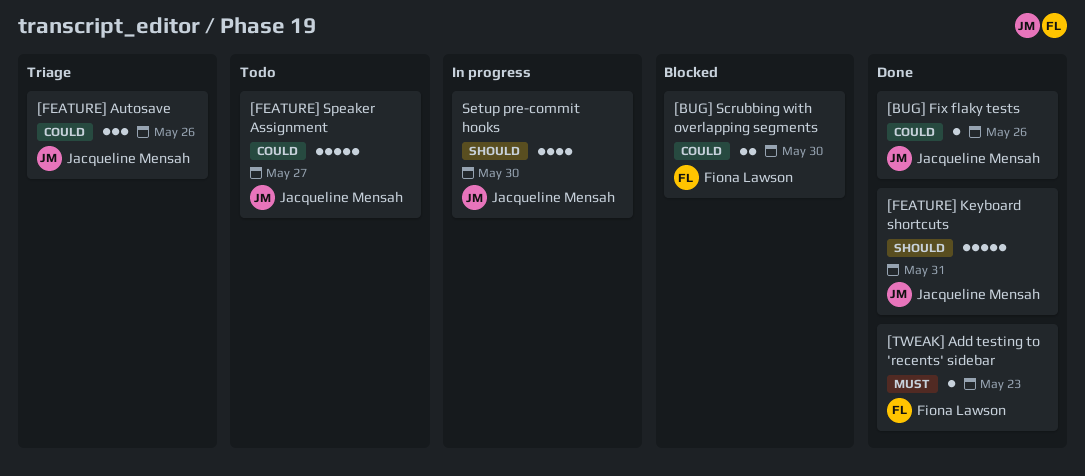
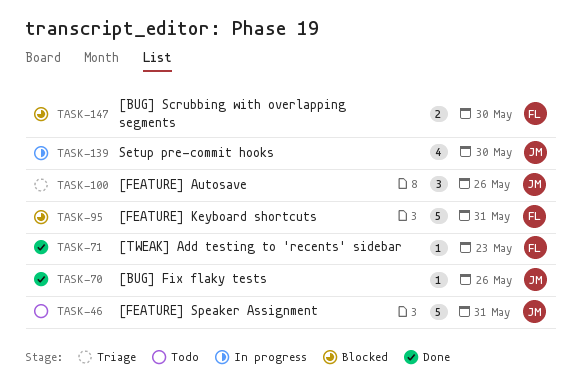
[FEATURE] Keyboard shortcuts, status: Done -> Blocked
[FEATURE] Keyboard shortcuts, owner: Jacqueline Mensah -> Fiona Lawson
[FEATURE] Speaker Assignment, due: May 27 -> May 31

